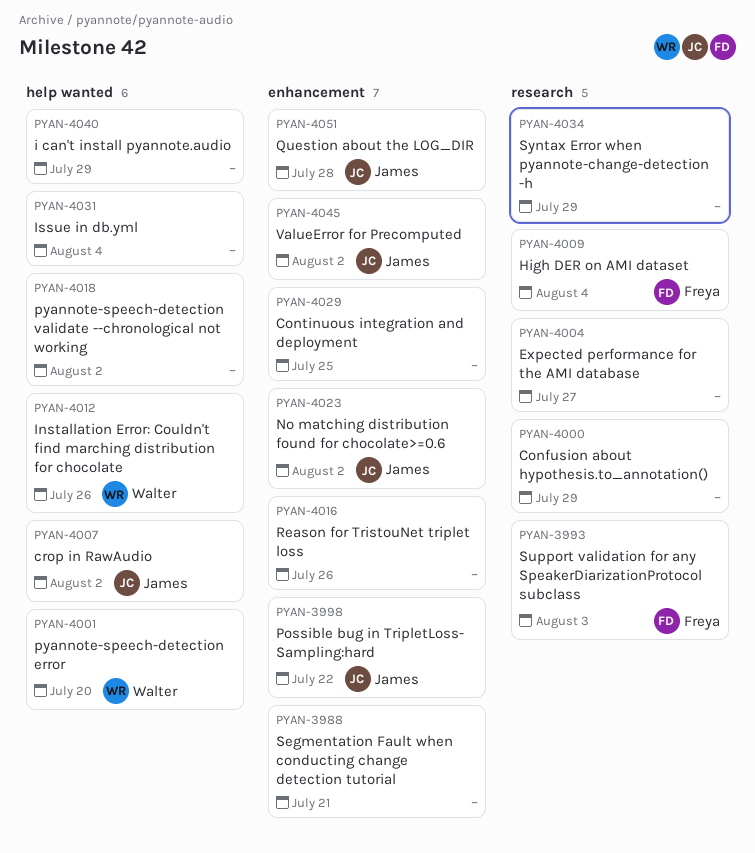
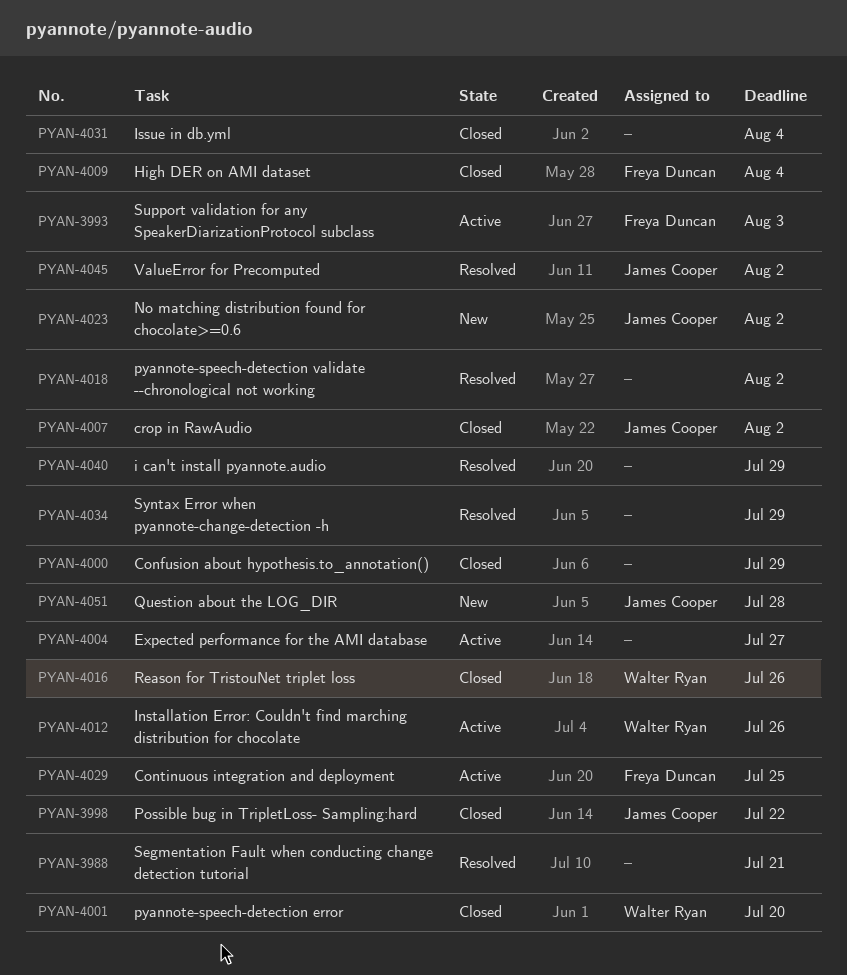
PYAN-4016, owner: none -> Walter Ryan
PYAN-4029, owner: none -> Freya Duncan

